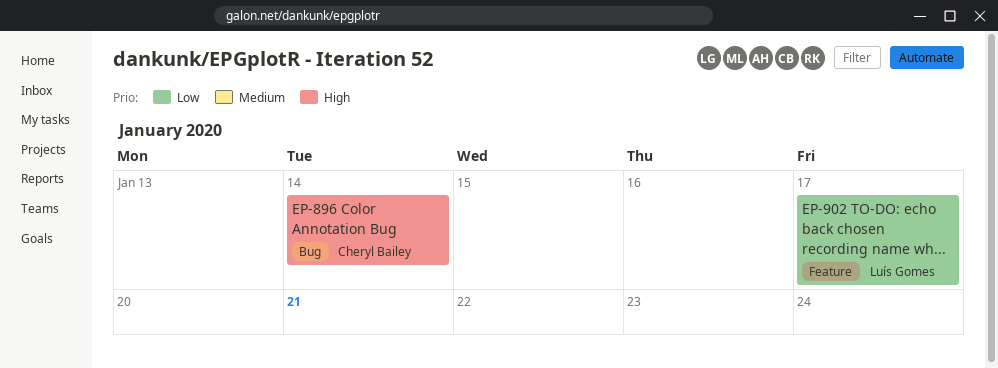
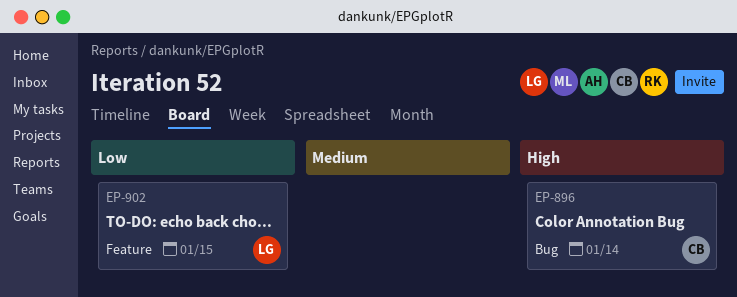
EP-902, due: Jan 17 -> Jan 15

